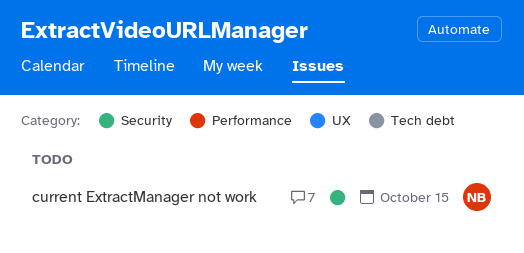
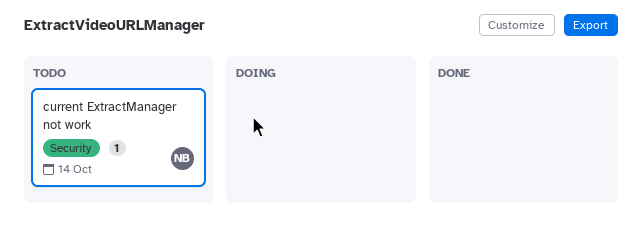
current ExtractManager not work, due: Oct 15 -> Oct 14

